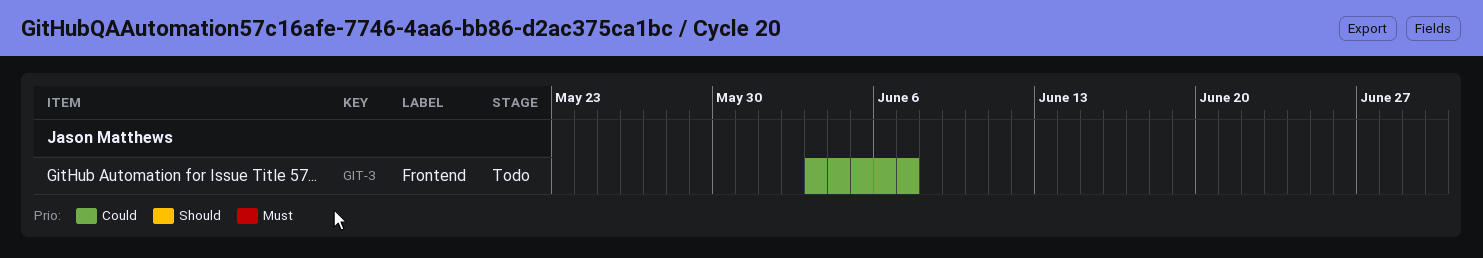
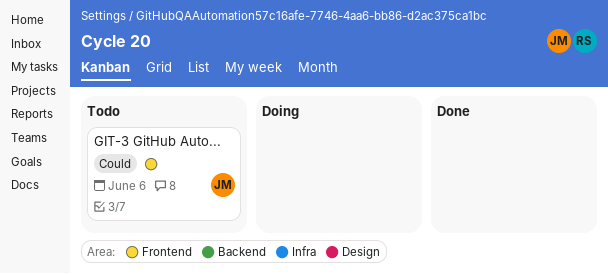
GIT-3, due: Jun 7 -> Jun 6

